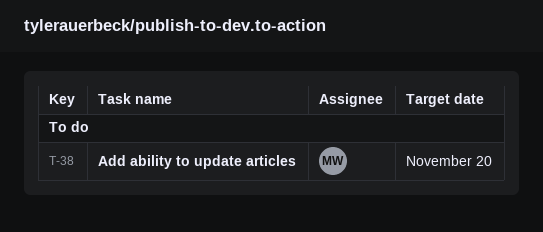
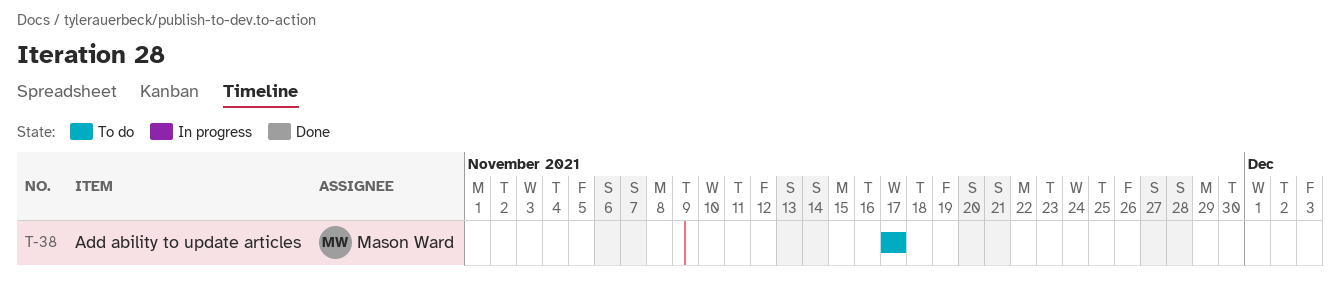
T-38, due: Nov 20 -> Nov 17

